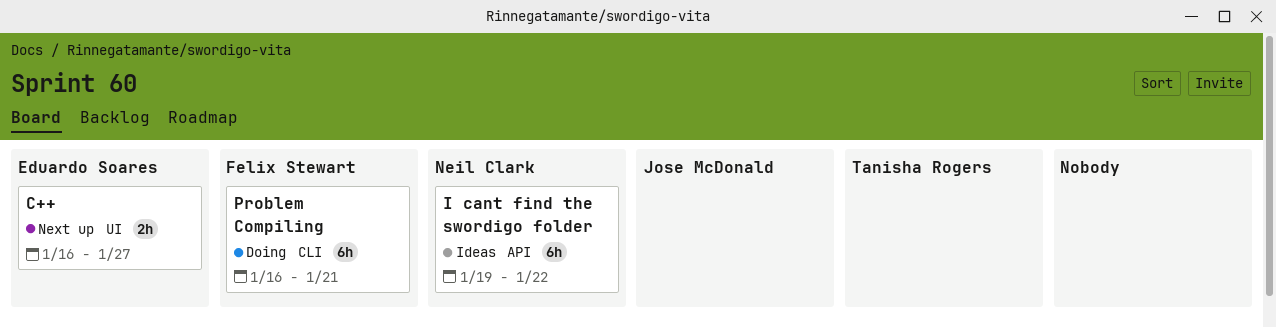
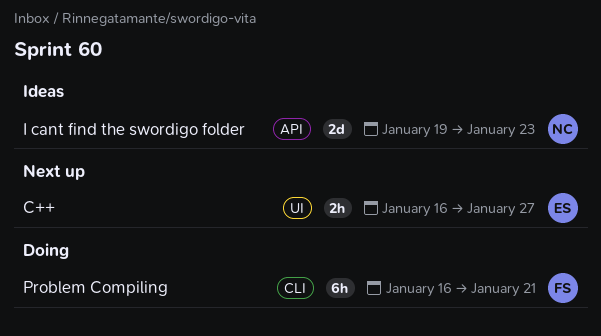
I cant find the swordigo folder, estimate: 6h -> 2d
I cant find the swordigo folder, due: Jan 22 -> Jan 23

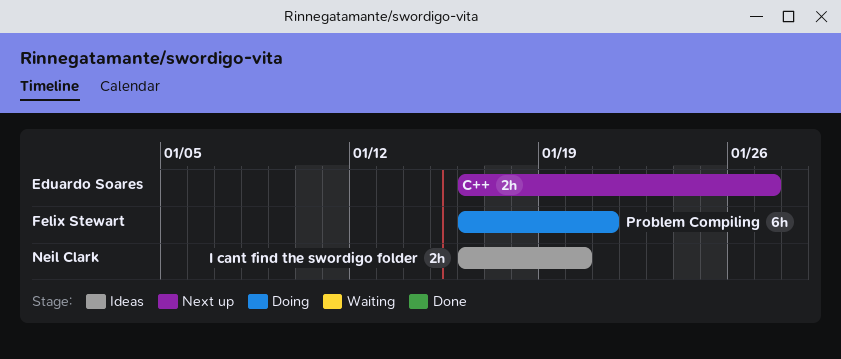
I cant find the swordigo folder, estimate: 2d -> 2h
I cant find the swordigo folder, start: Jan 19 -> Jan 16
I cant find the swordigo folder, due: Jan 23 -> Jan 20

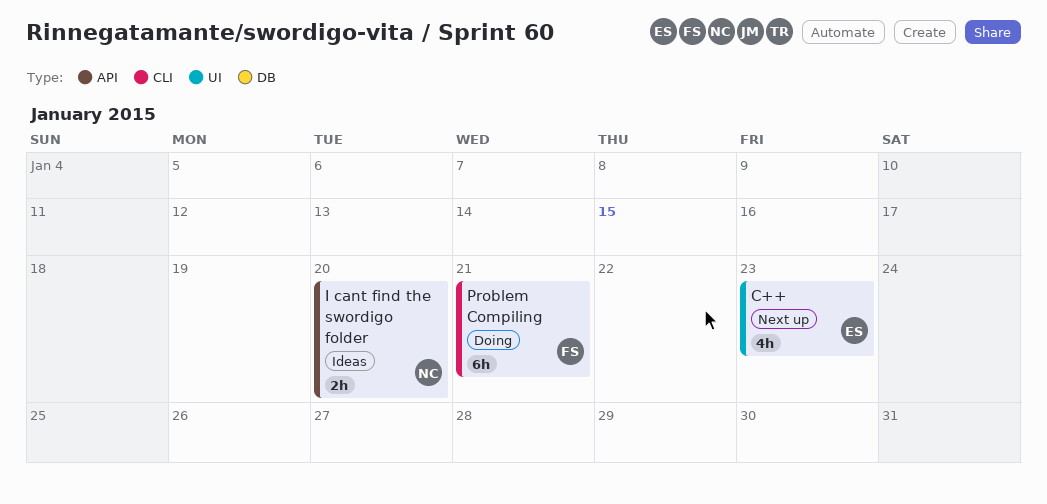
C++, estimate: 2h -> 4h
C++, due: Jan 27 -> Jan 23

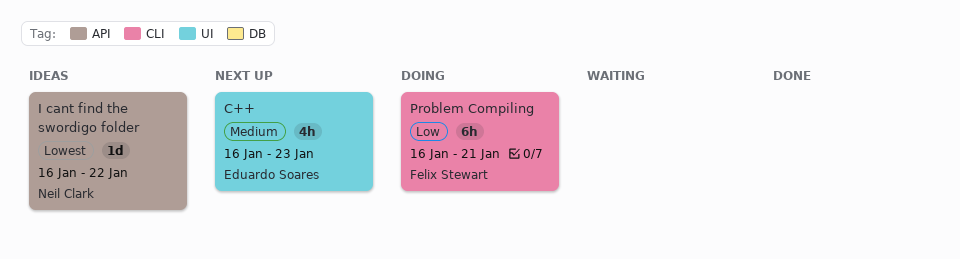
I cant find the swordigo folder, estimate: 2h -> 1d
I cant find the swordigo folder, due: Jan 20 -> Jan 22

